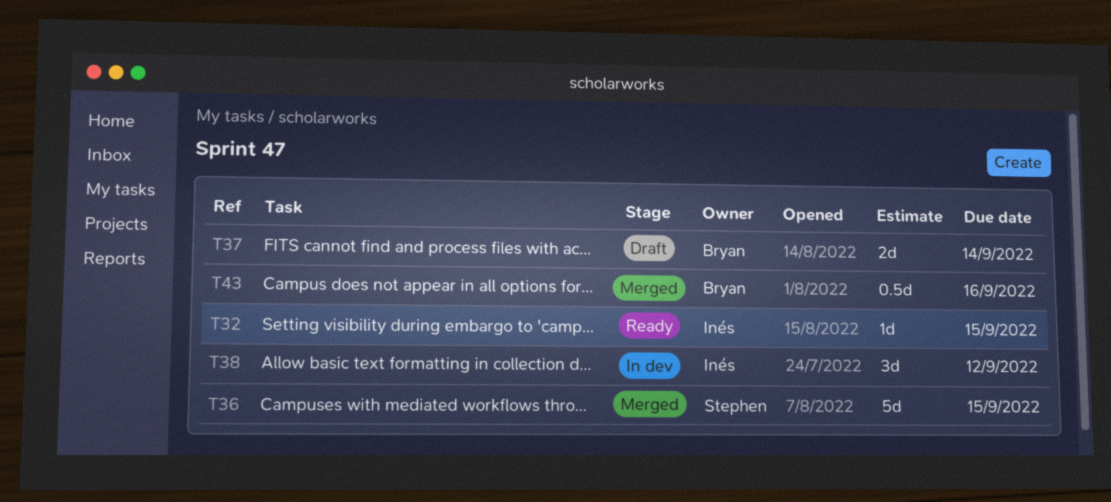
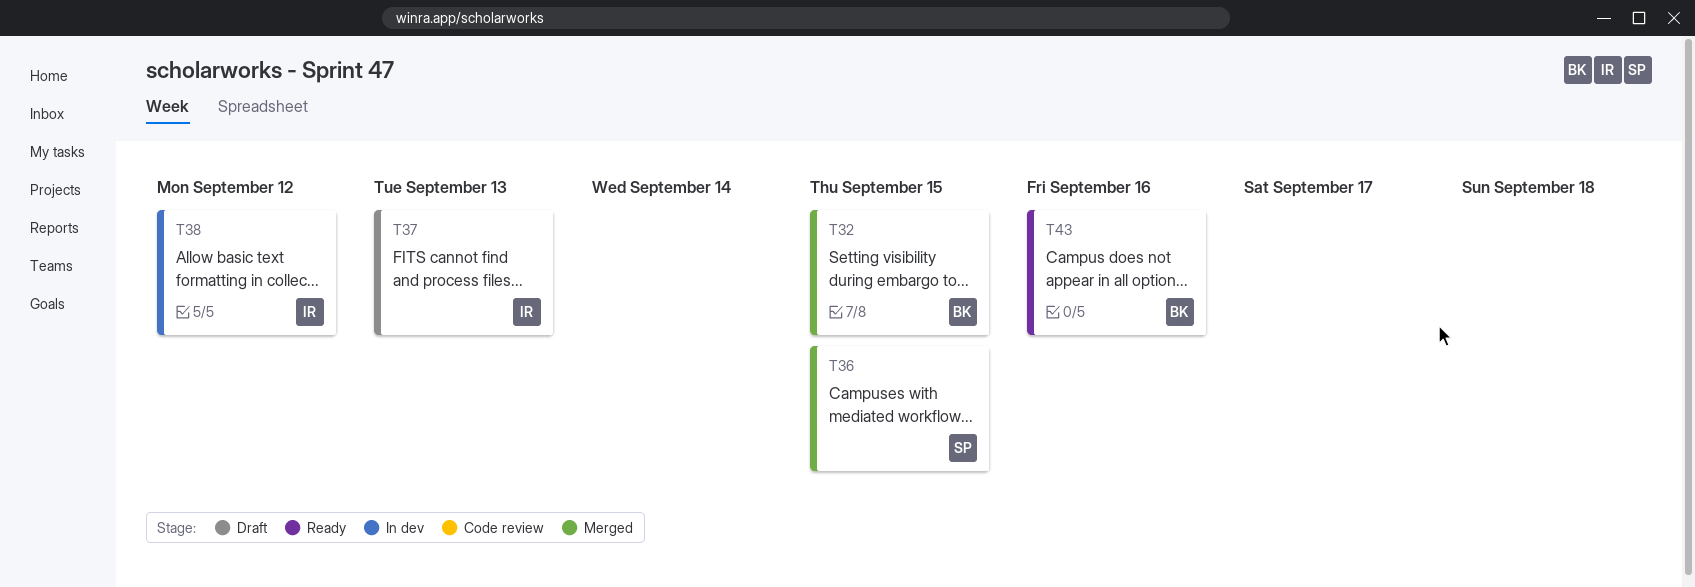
T32, status: Ready -> Merged
T32, owner: Inés -> Bryan
T37, owner: Bryan -> Inés
T37, due: Sep 14 -> Sep 13
T43, status: Merged -> Ready

